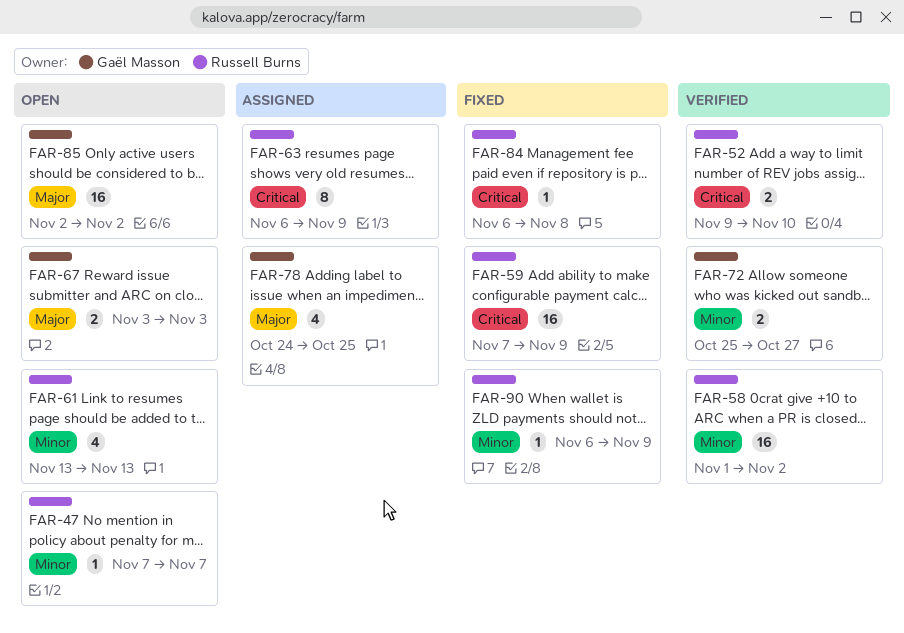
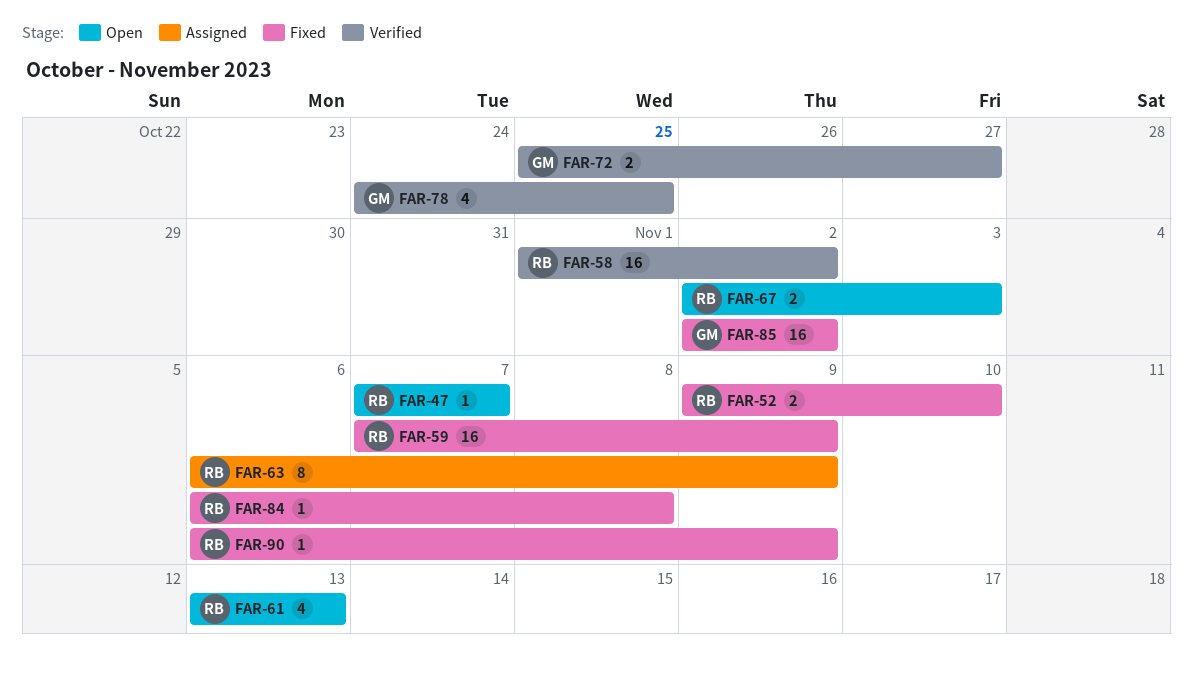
FAR-52, status: Verified -> Fixed
FAR-67, owner: Gaël Masson -> Russell Burns
FAR-67, start: Nov 3 -> Nov 2
FAR-78, status: Assigned -> Verified
FAR-85, status: Open -> Fixed

